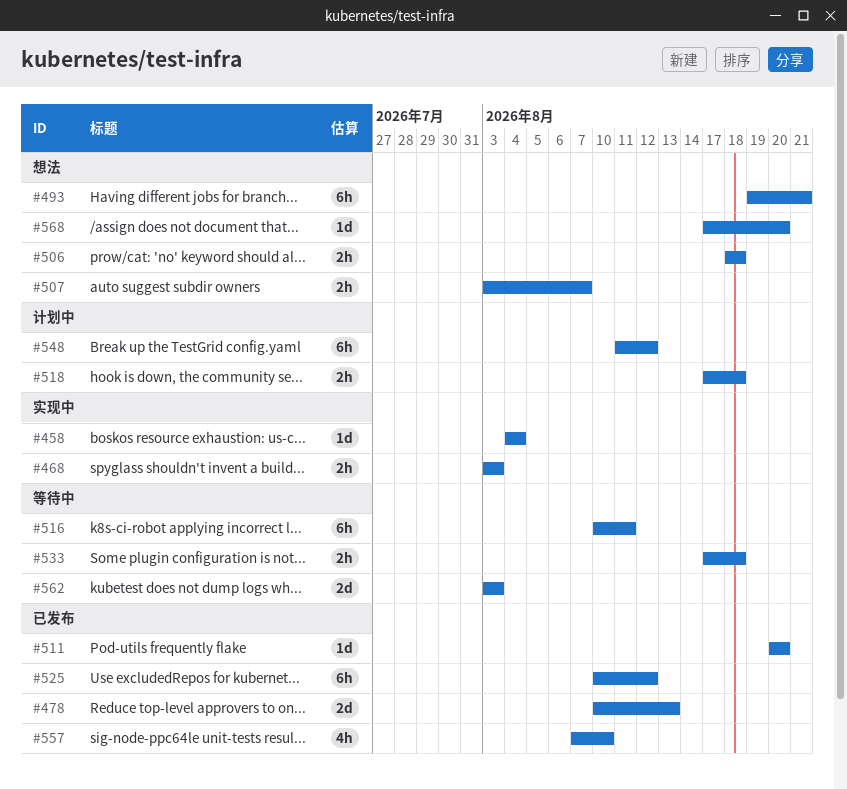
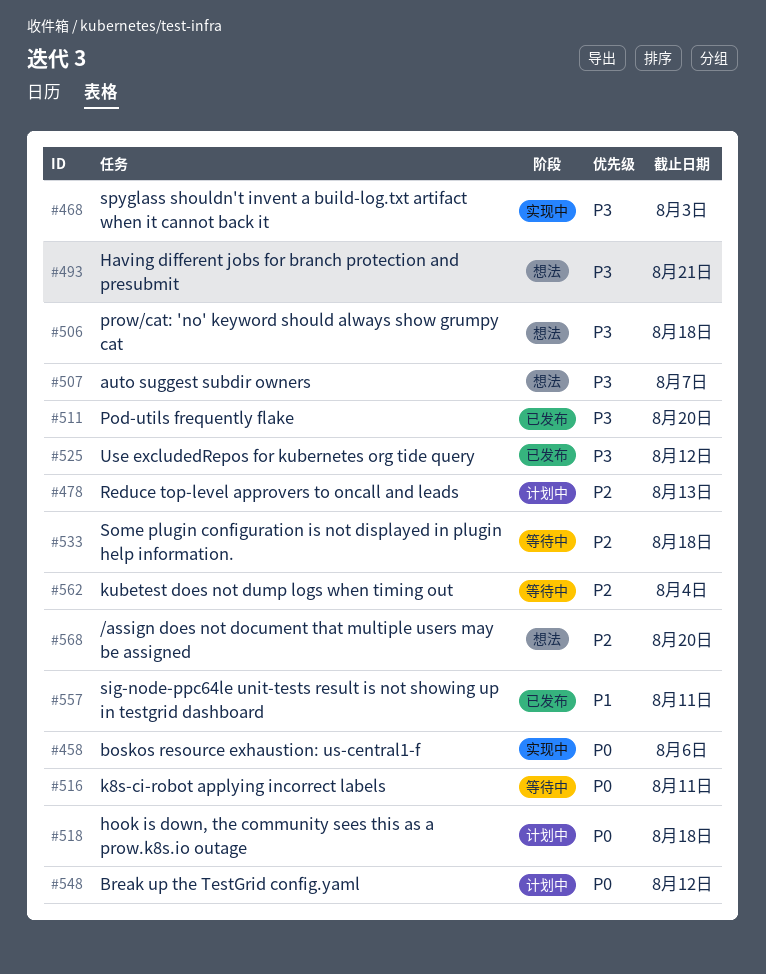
#458, due: Aug 4 -> Aug 6
#478, status: 已发布 -> 计划中
#557, due: Aug 10 -> Aug 11
#562, due: Aug 3 -> Aug 4

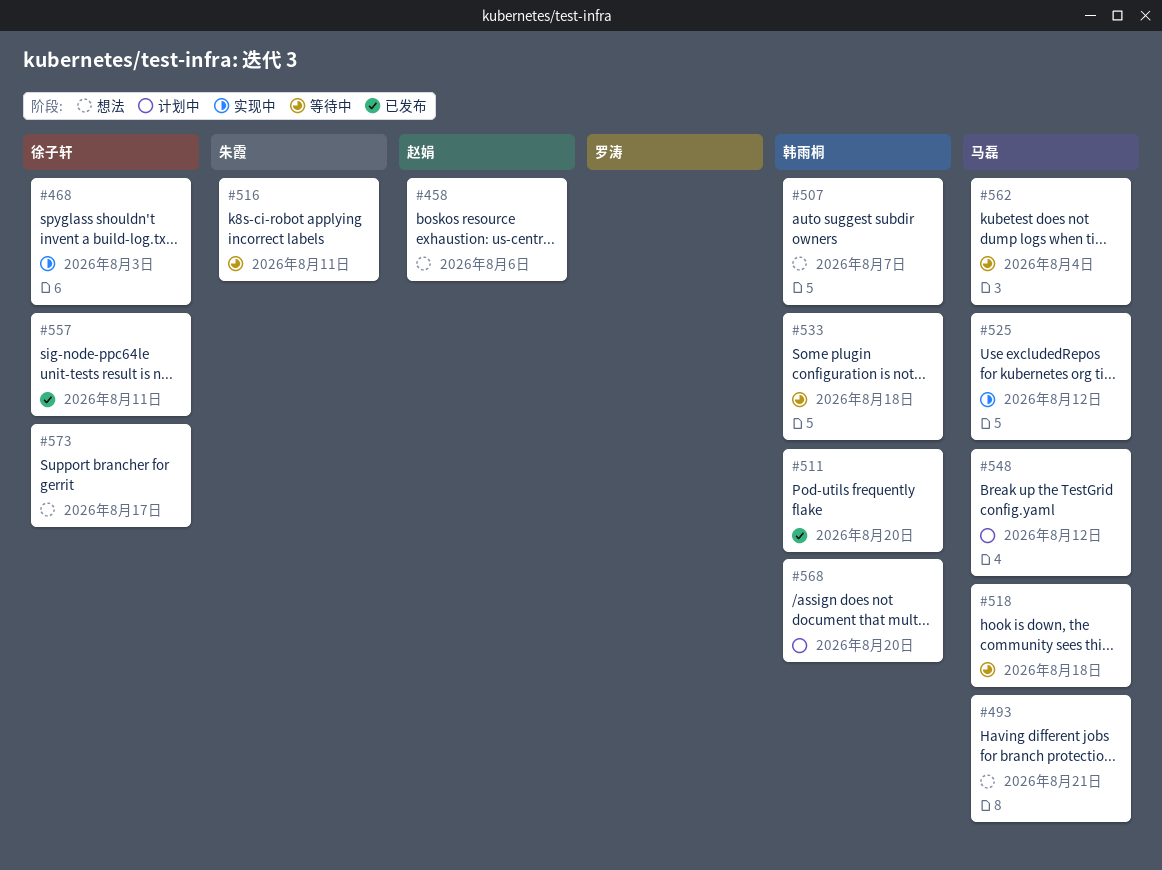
#458, status: 实现中 -> 想法
#478: present -> none
#506: present -> none
#518, status: 计划中 -> 等待中
#525, status: 已发布 -> 实现中
#568, status: 想法 -> 计划中
#573: none -> present

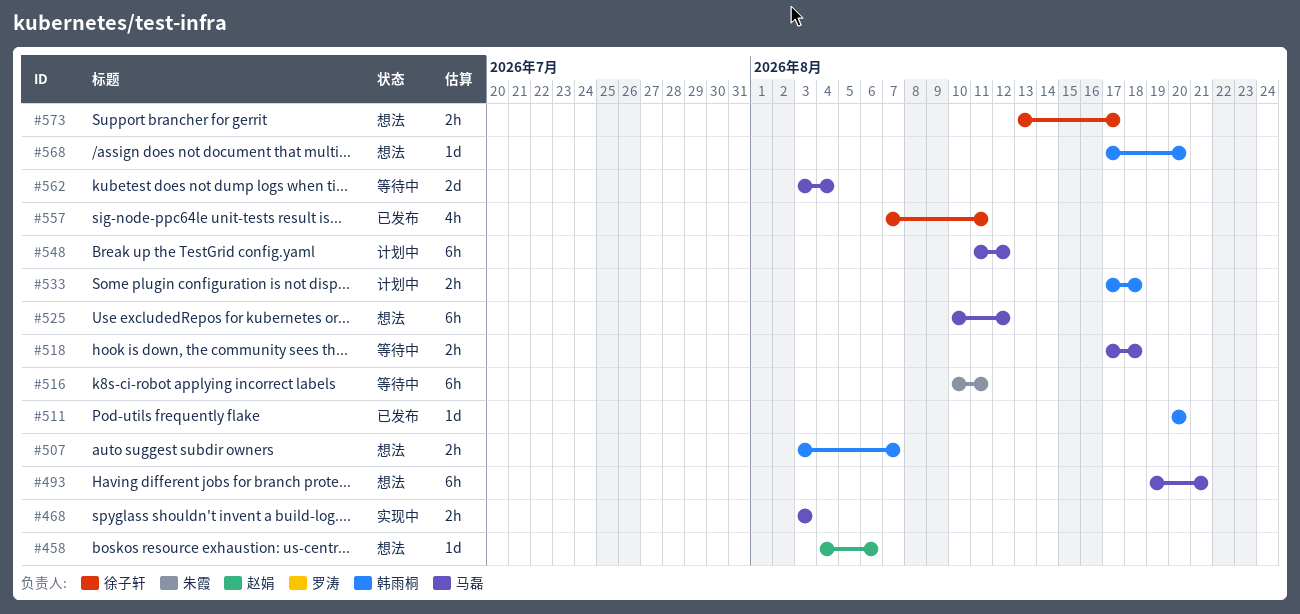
#468, owner: 徐子轩 -> 马磊
#525, status: 实现中 -> 想法
#533, status: 等待中 -> 计划中
#568, status: 计划中 -> 想法

